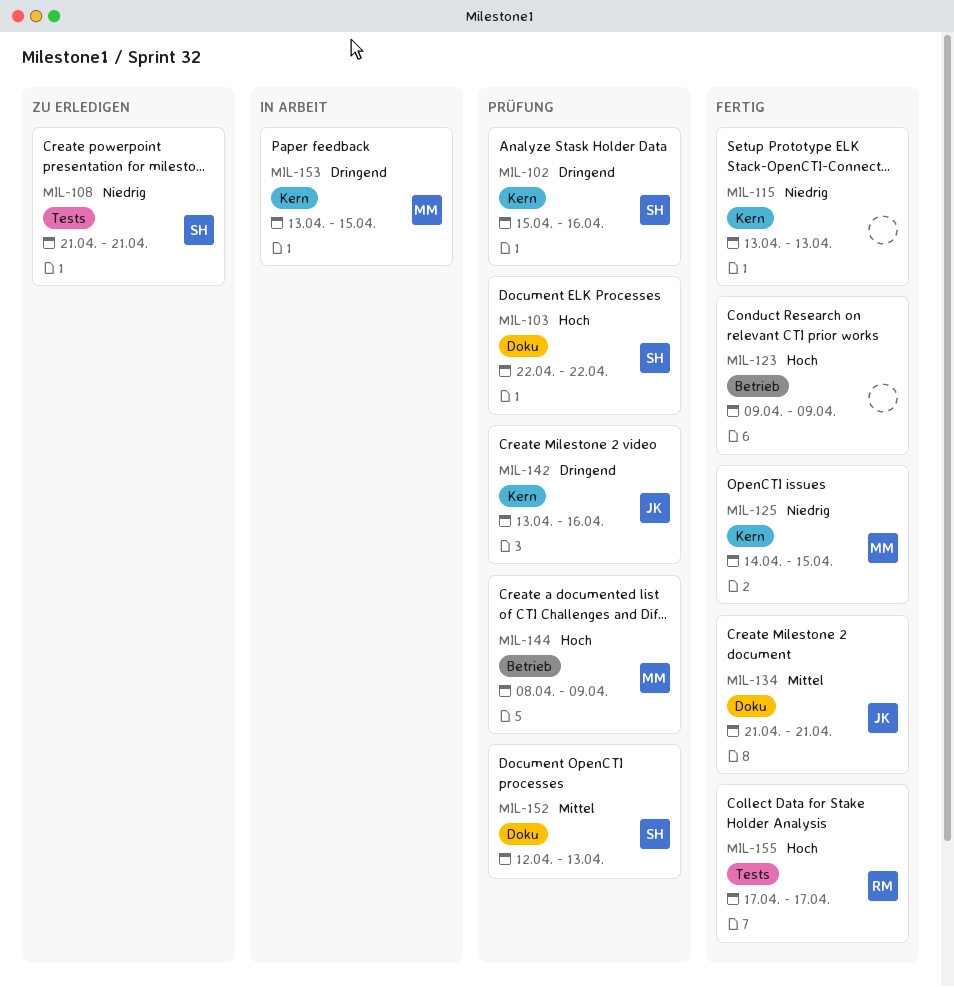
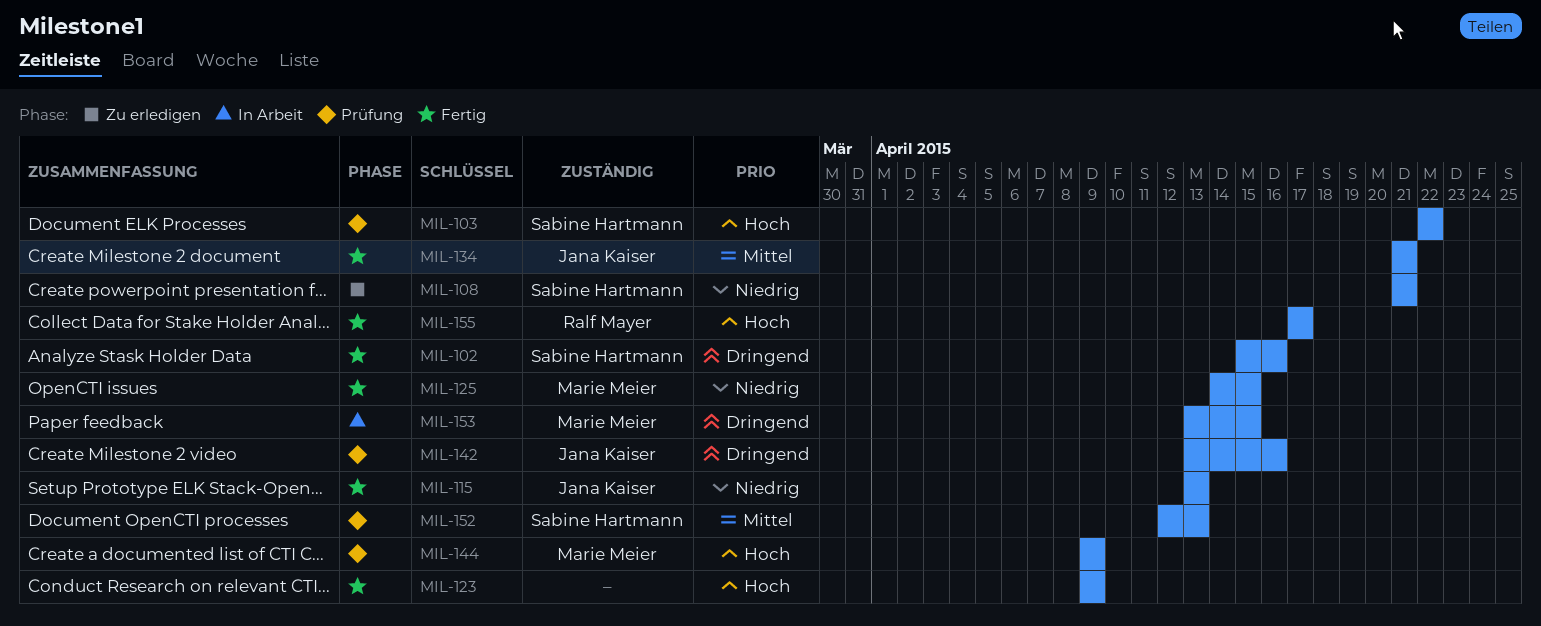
MIL-102, status: Prüfung -> Fertig
MIL-115, owner: none -> Jana Kaiser
MIL-144, start: Apr 8 -> Apr 9

